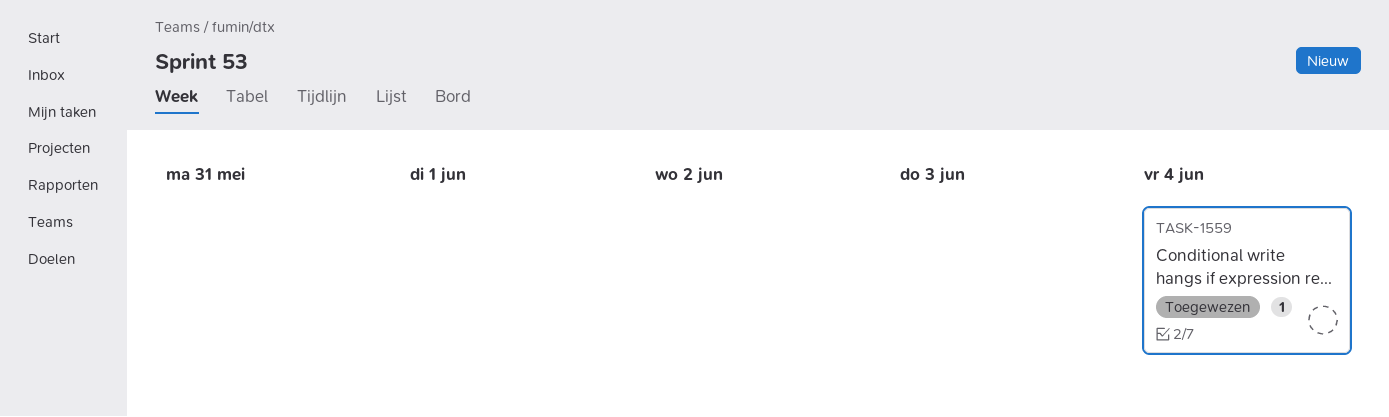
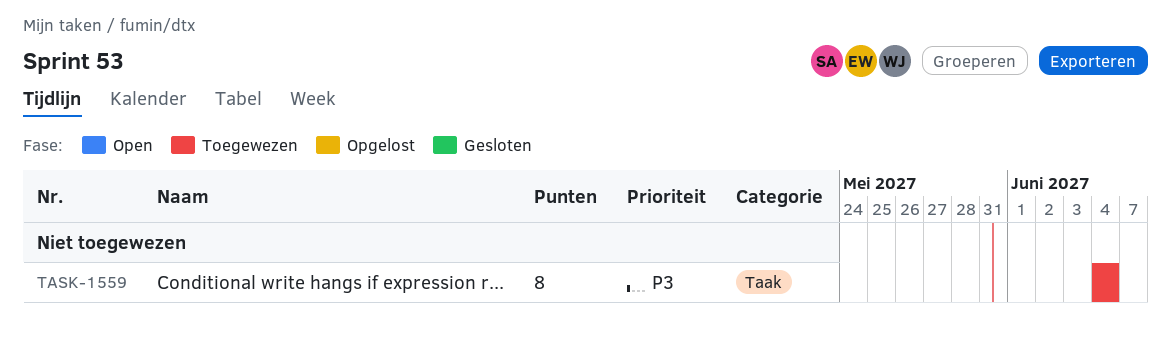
TASK-1559, estimate: 1 -> 8

